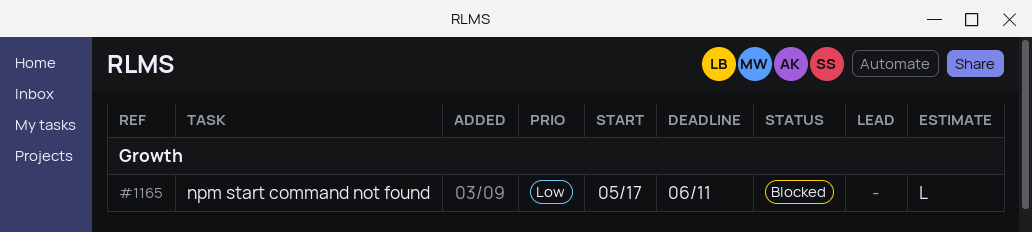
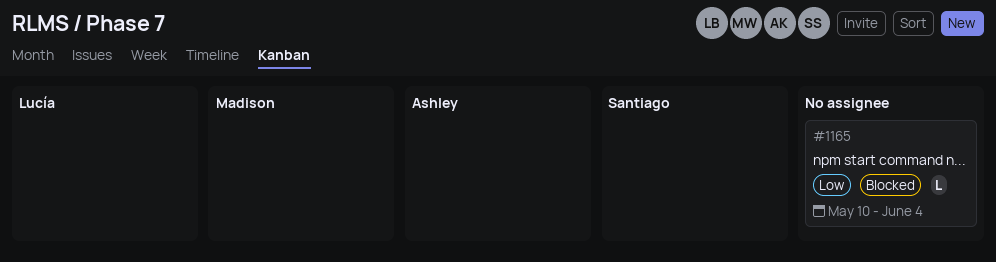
#1165, start: May 17 -> May 10
#1165, due: Jun 11 -> Jun 4

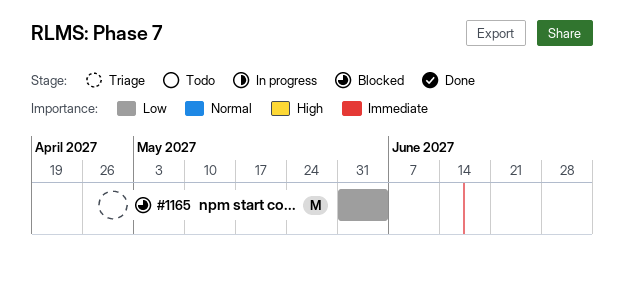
#1165, estimate: L -> M
#1165, start: May 10 -> May 31

